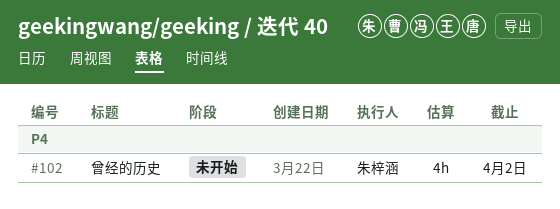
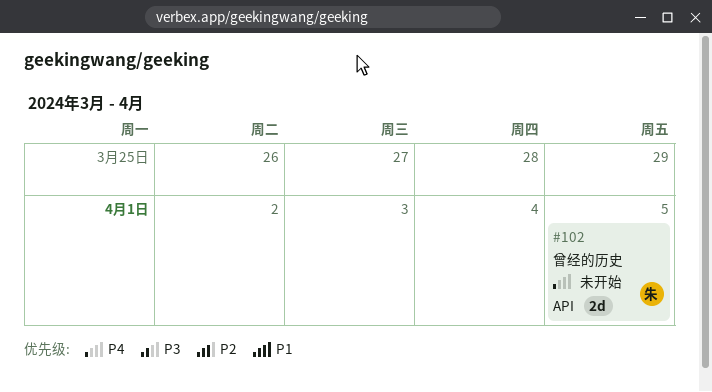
#102, estimate: 4h -> 2d
#102, due: Apr 2 -> Apr 5

